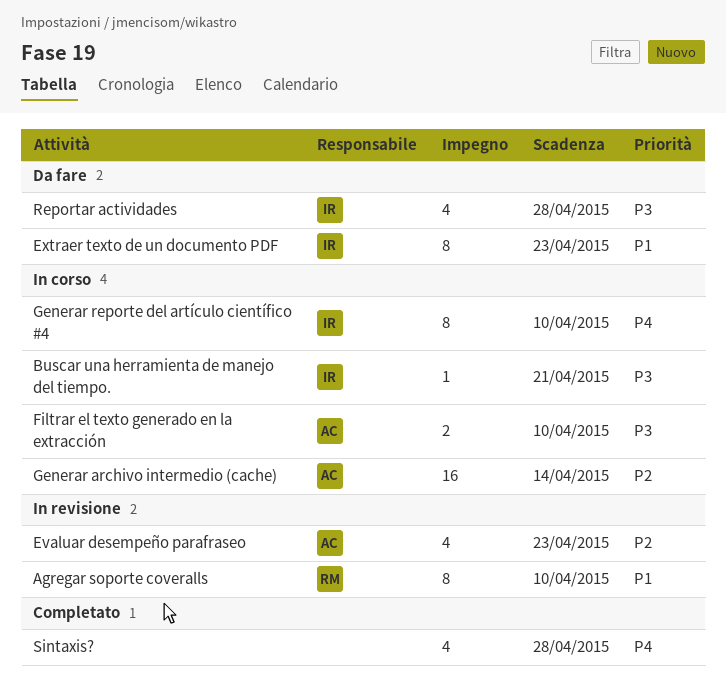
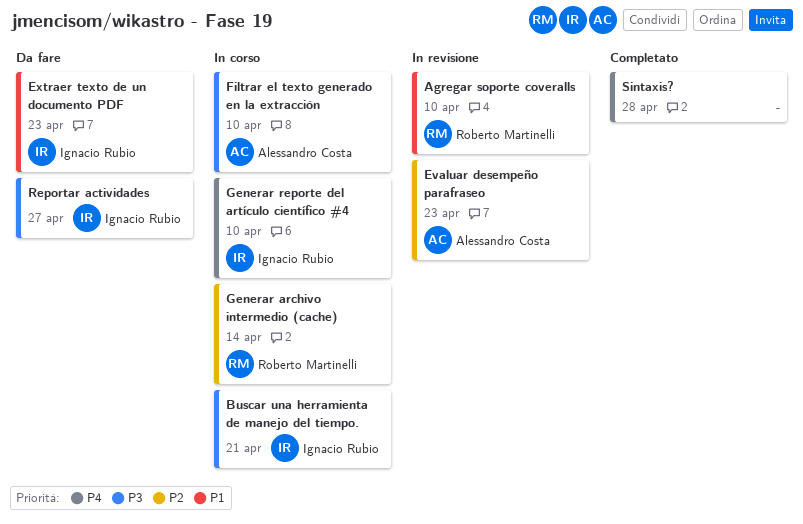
Generar archivo intermedio (cache), owner: Alessandro Costa -> Roberto Martinelli
Reportar actividades, due: Apr 28 -> Apr 27

